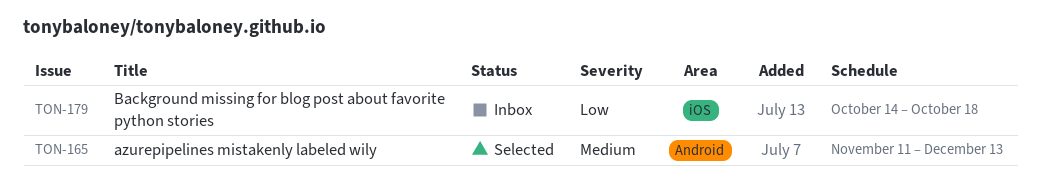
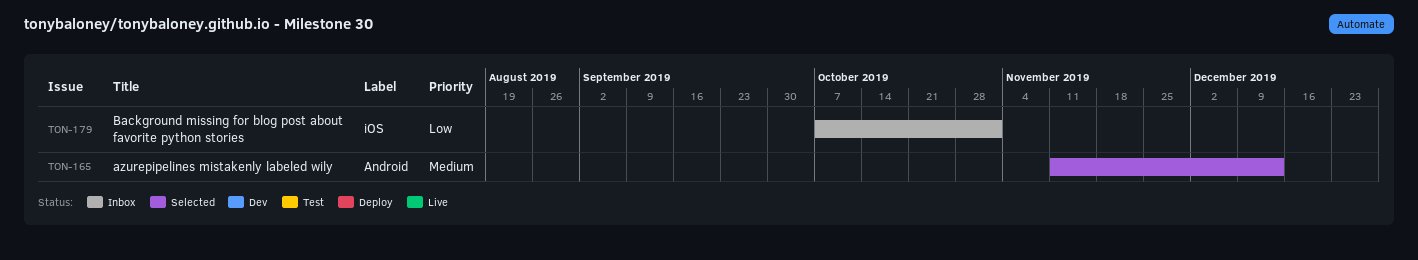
TON-179, start: Oct 14 -> Oct 7
TON-179, due: Oct 18 -> Nov 1

